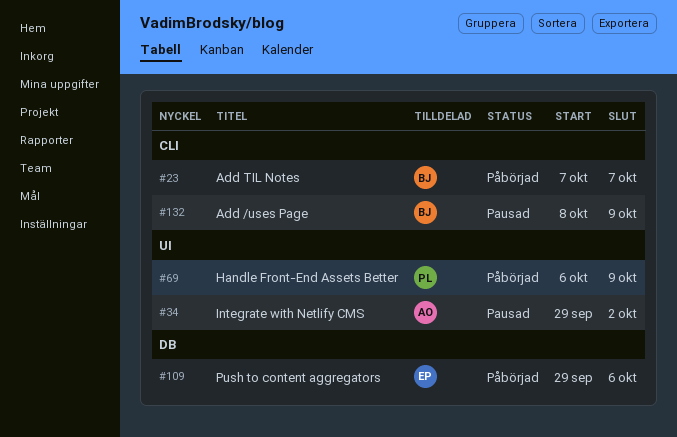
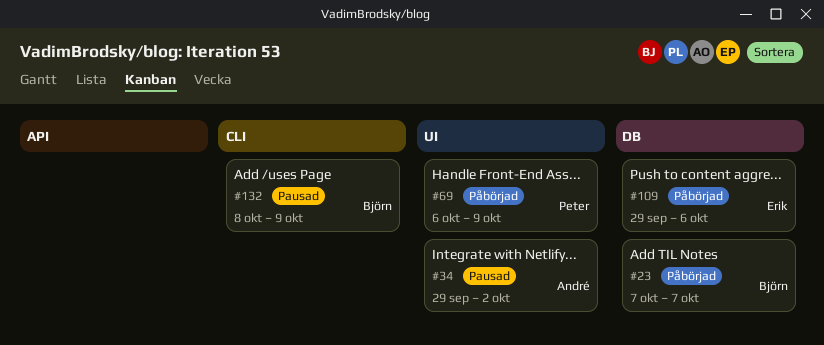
#23, label: CLI -> DB

